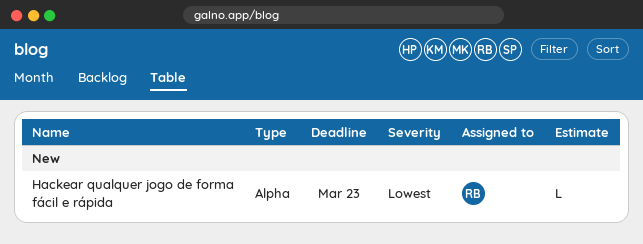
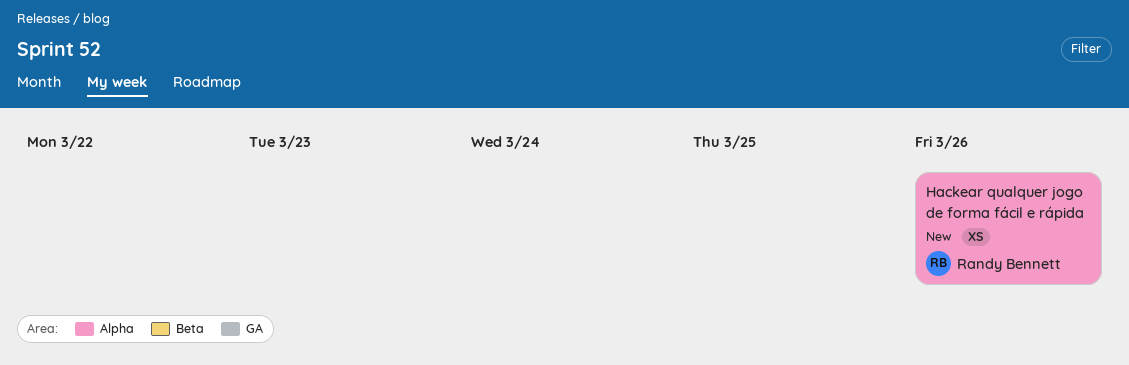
Hackear qualquer jogo de forma fácil e rápida, estimate: L -> XS
Hackear qualquer jogo de forma fácil e rápida, due: Mar 23 -> Mar 26

